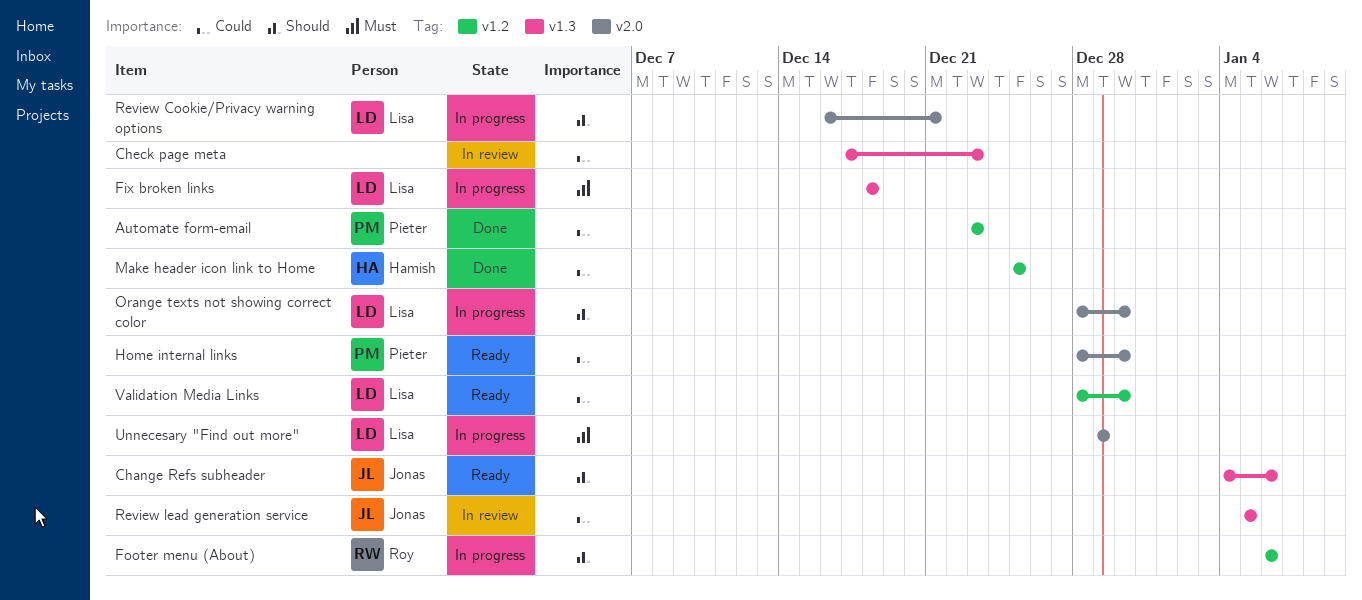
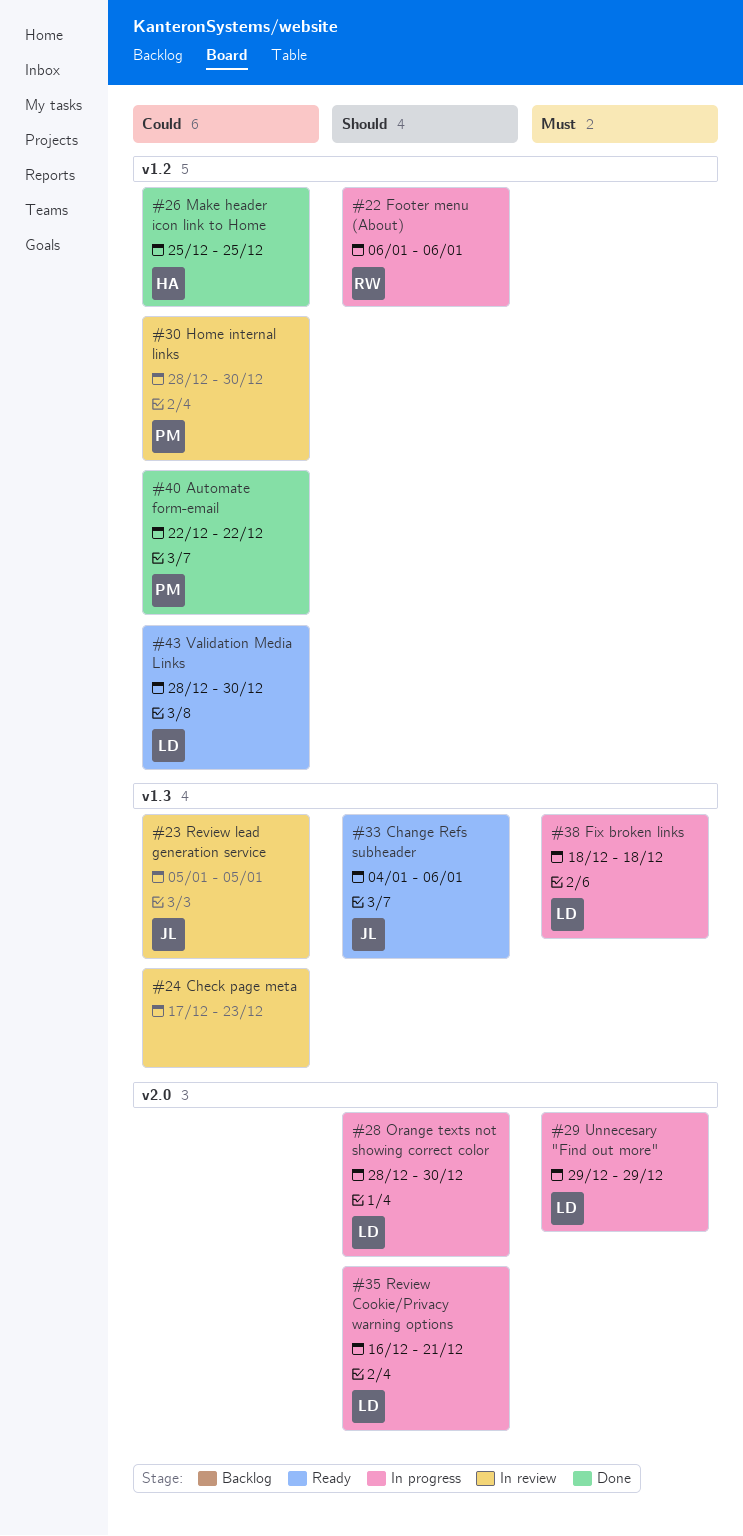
Automate form-email, start: Dec 23 -> Dec 22
Automate form-email, due: Dec 23 -> Dec 22
Home internal links, status: Ready -> In review
Home internal links, label: v2.0 -> v1.2

